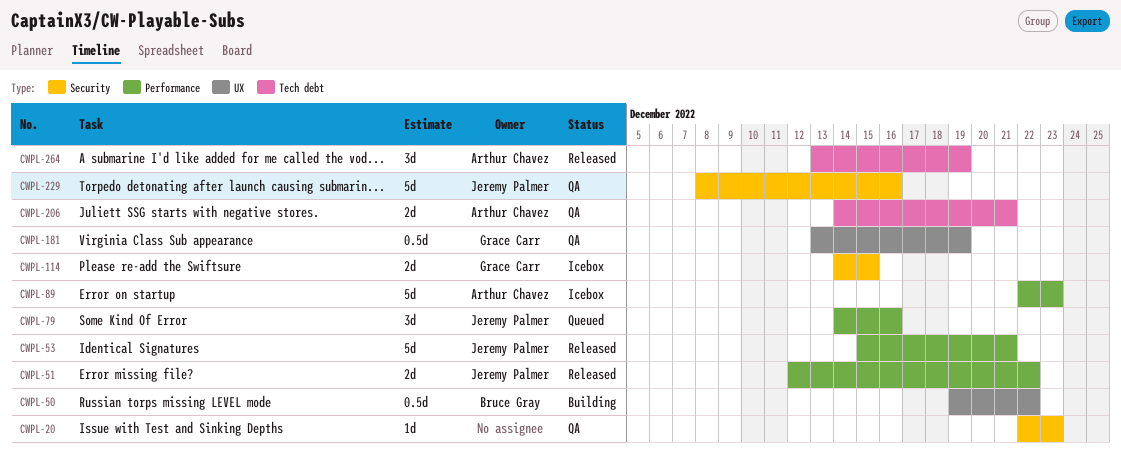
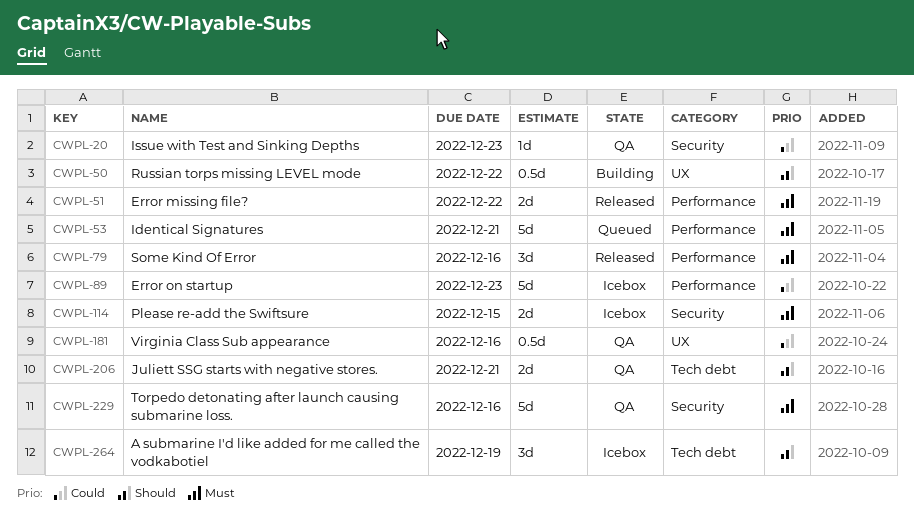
CWPL-53, status: Released -> Queued
CWPL-79, status: Queued -> Released
CWPL-181, due: Dec 19 -> Dec 16
CWPL-264, status: Released -> Icebox

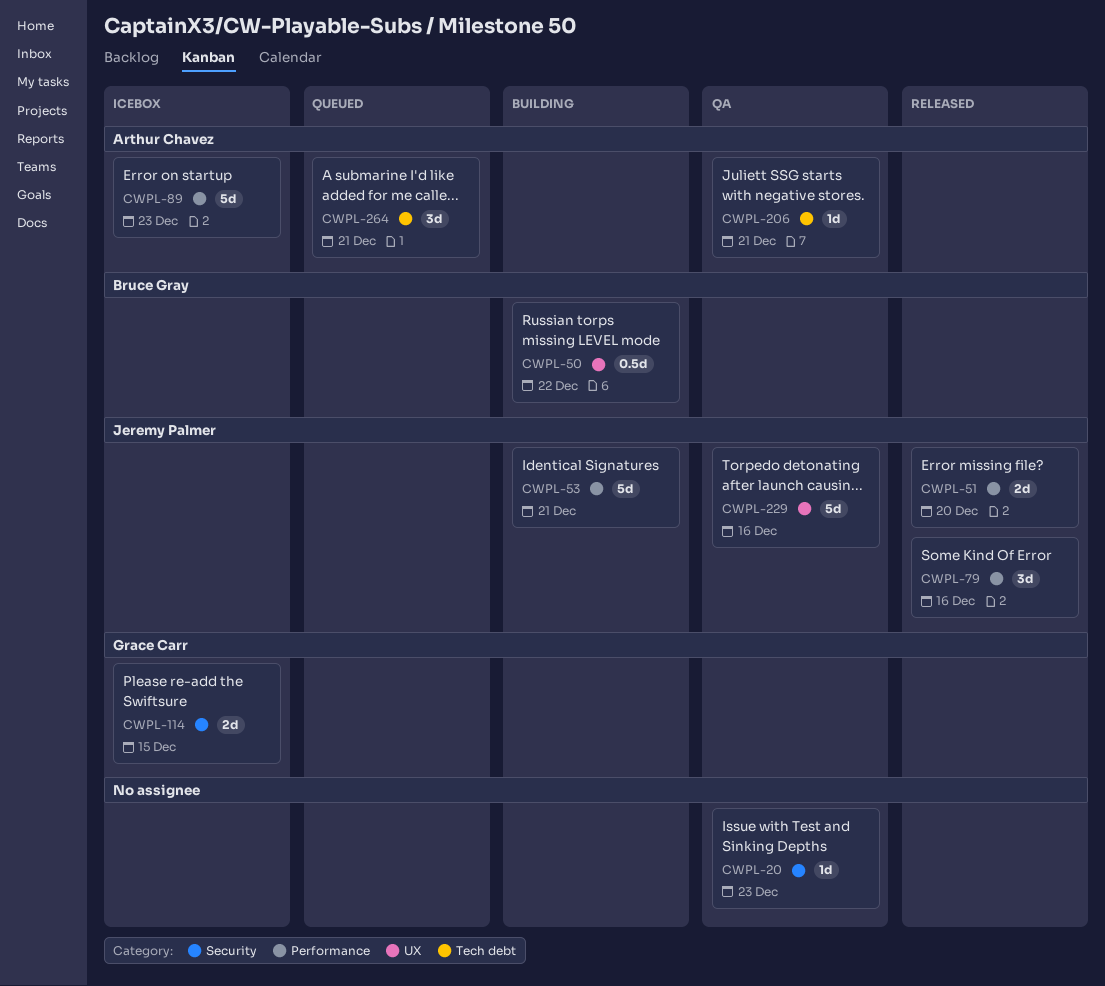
CWPL-51, due: Dec 22 -> Dec 20
CWPL-53, status: Queued -> Building
CWPL-181: present -> none
CWPL-206, estimate: 2d -> 1d
CWPL-229, label: Security -> UX
CWPL-264, status: Icebox -> Queued
CWPL-264, due: Dec 19 -> Dec 21

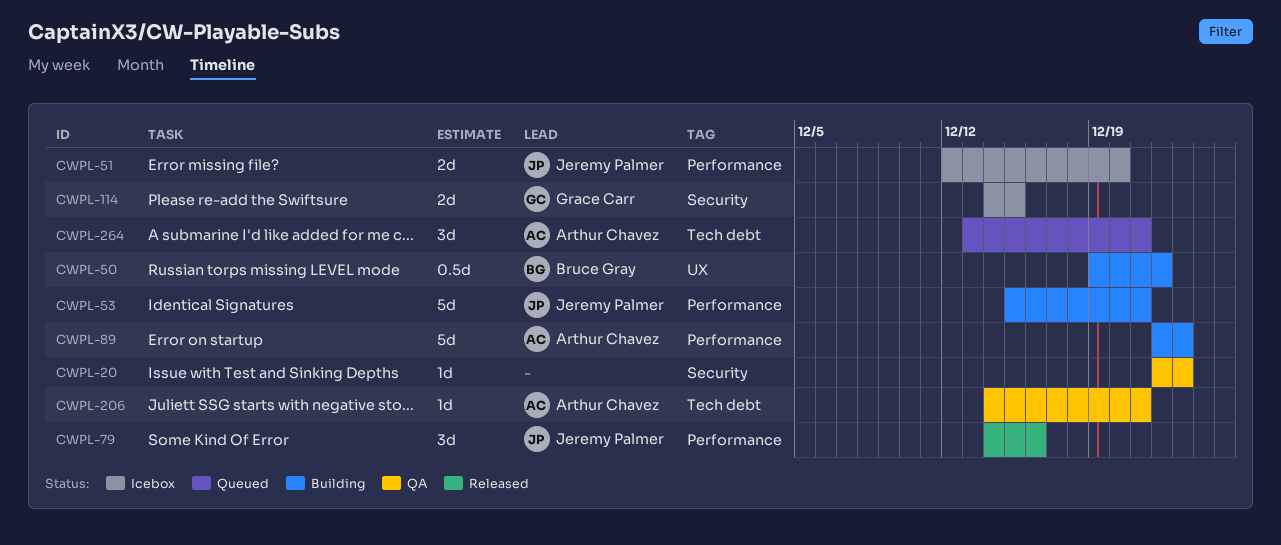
CWPL-51, status: Released -> Icebox
CWPL-89, status: Icebox -> Building
CWPL-229: present -> none

